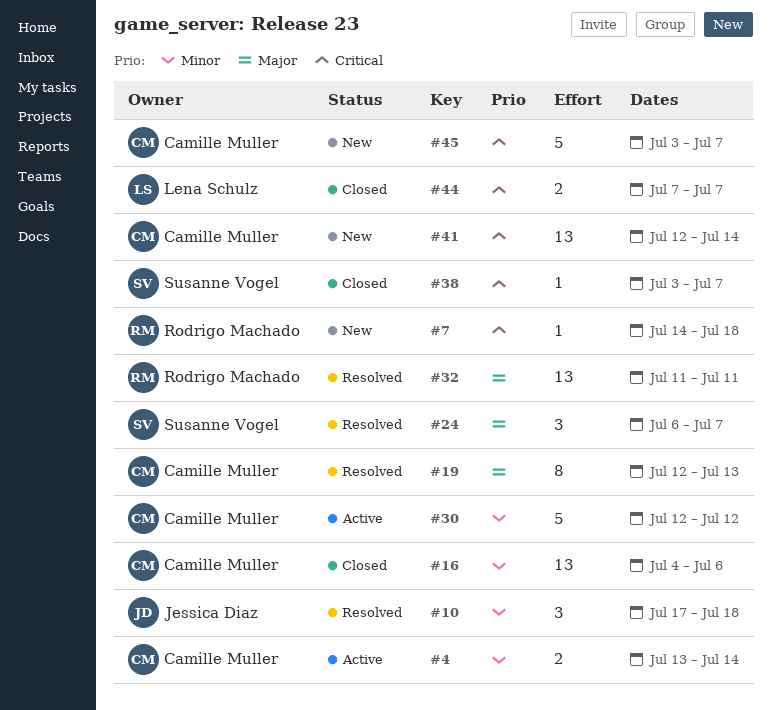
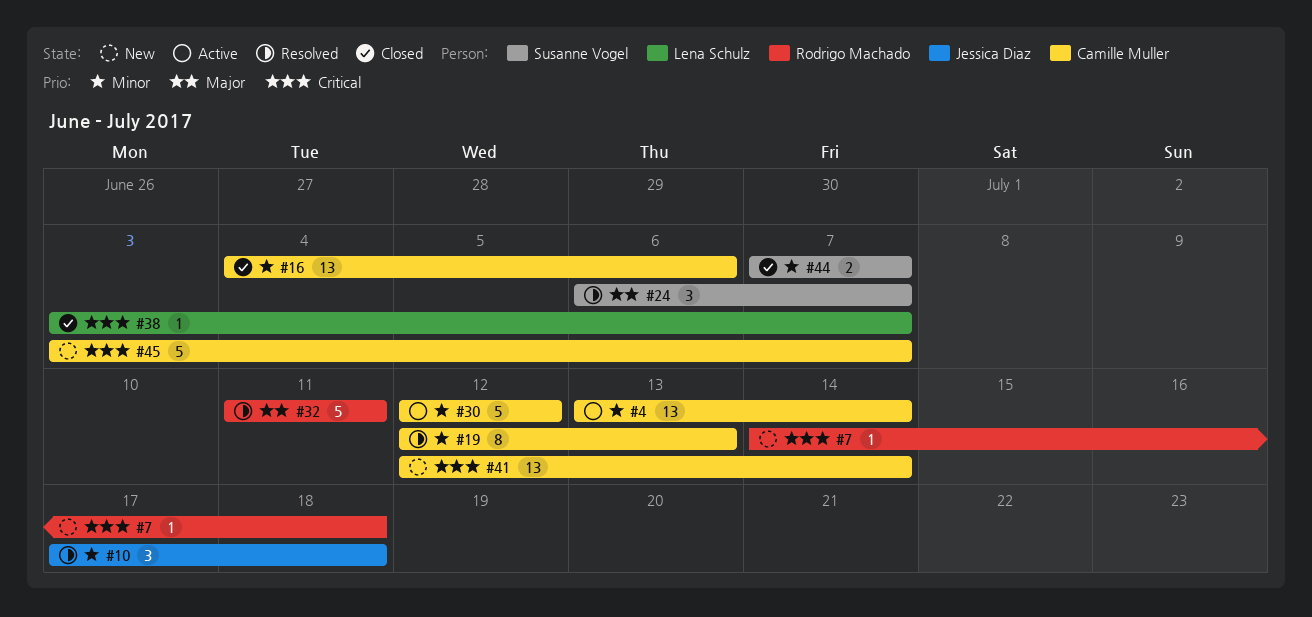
#4, estimate: 2 -> 13
#19, priority: Major -> Minor
#32, estimate: 13 -> 5
#38, owner: Susanne Vogel -> Lena Schulz
#44, owner: Lena Schulz -> Susanne Vogel
#44, priority: Critical -> Minor

